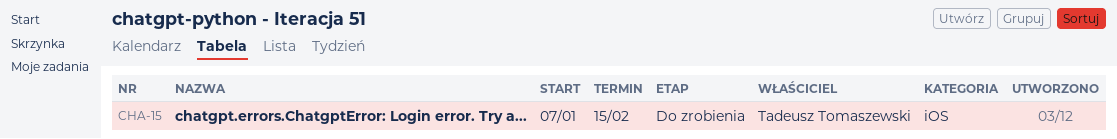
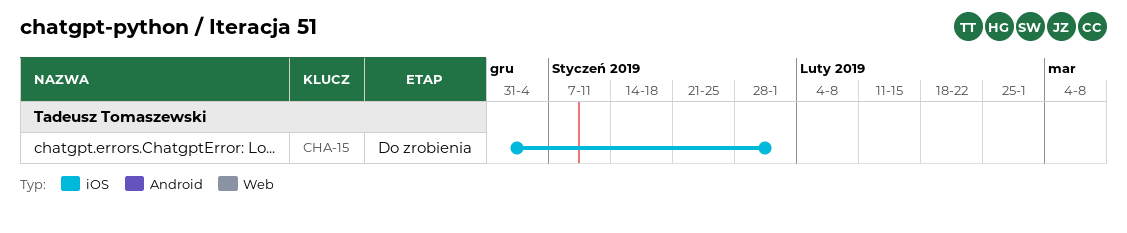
CHA-15, start: Jan 7 -> Dec 31
CHA-15, due: Feb 15 -> Feb 1

